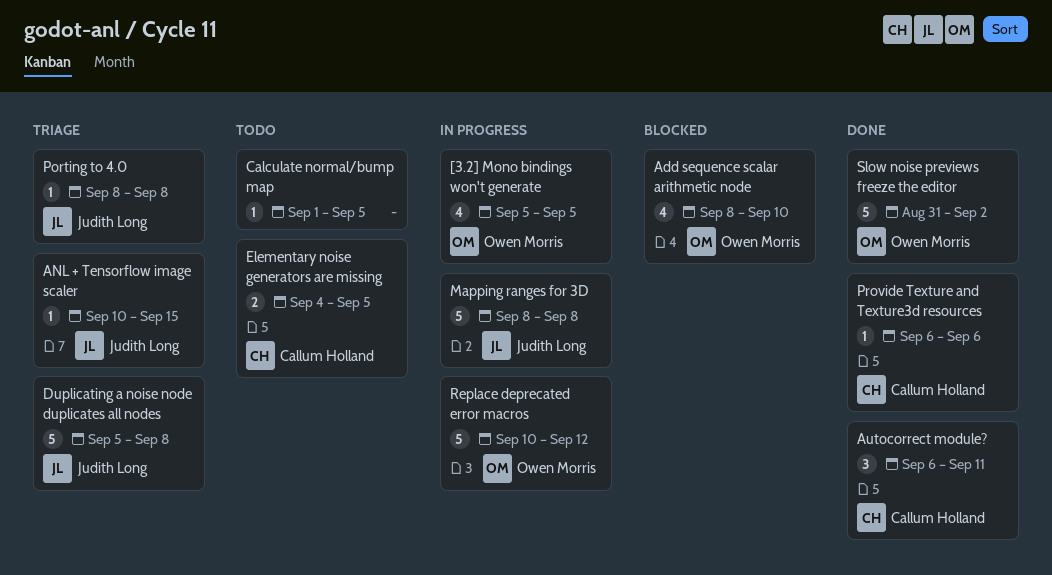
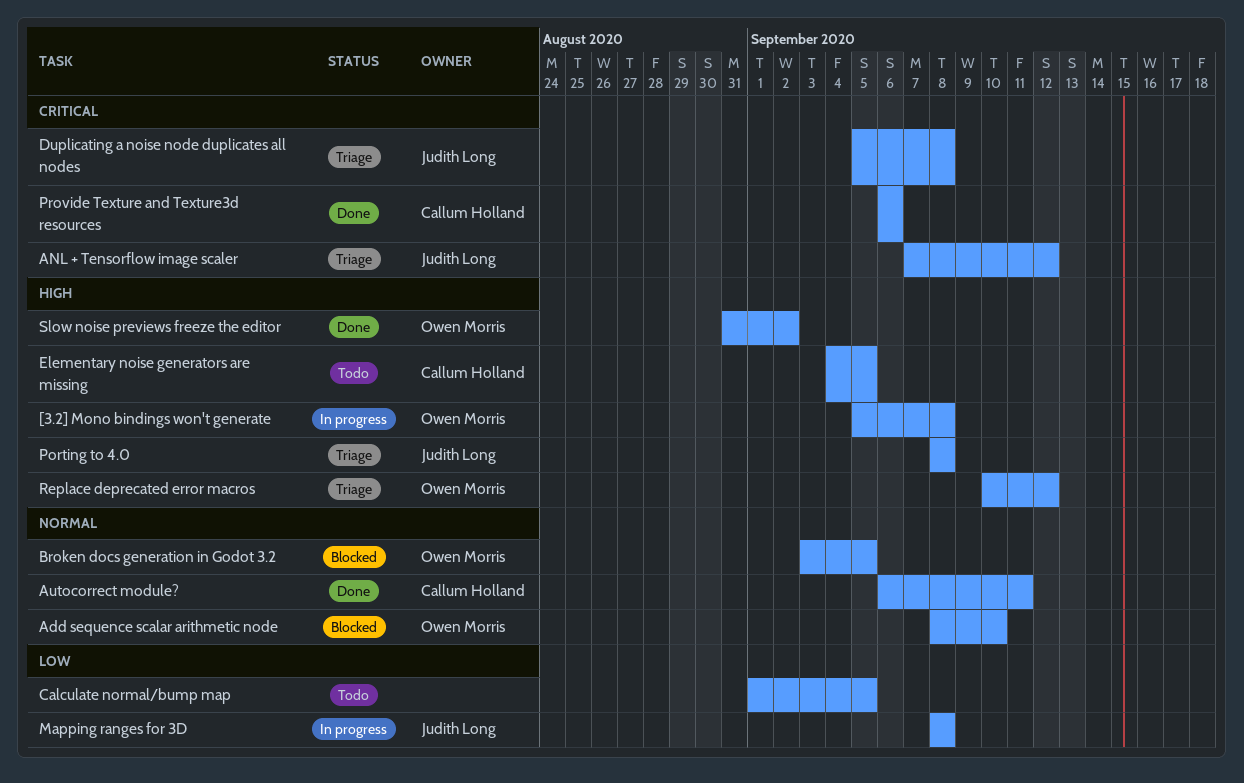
[3.2] Mono bindings won't generate, due: Sep 5 -> Sep 8
ANL + Tensorflow image scaler, start: Sep 10 -> Sep 7
ANL + Tensorflow image scaler, due: Sep 15 -> Sep 12
Broken docs generation in Godot 3.2: none -> present
Replace deprecated error macros, status: In progress -> Triage

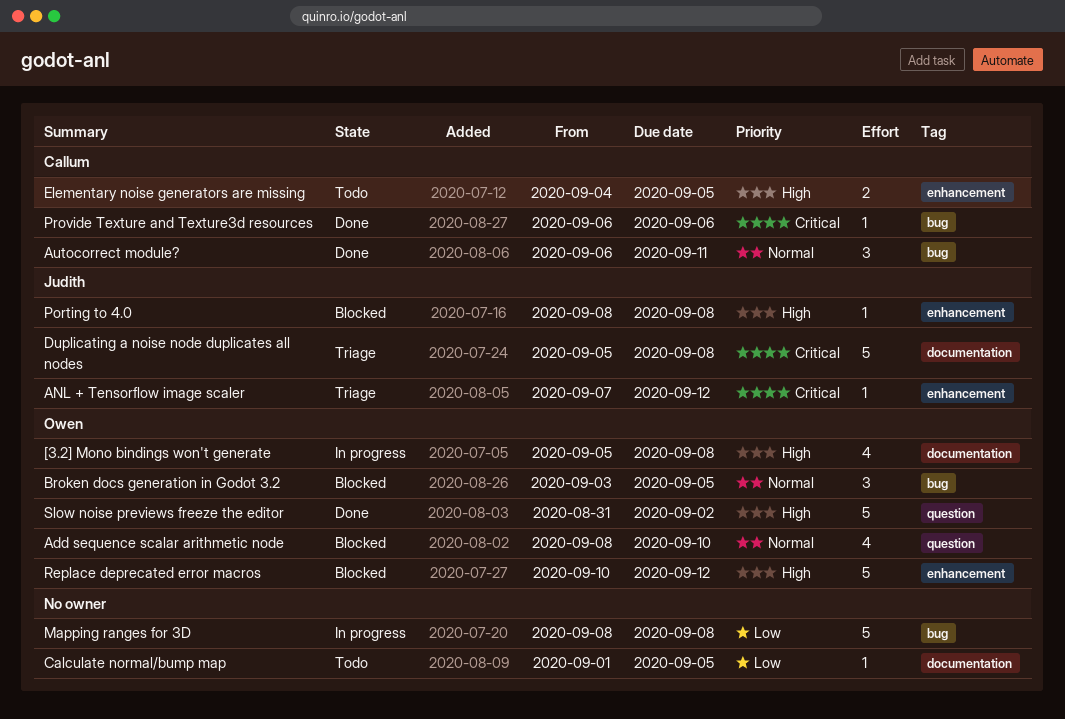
Mapping ranges for 3D, owner: Judith Long -> none
Porting to 4.0, status: Triage -> Blocked
Replace deprecated error macros, status: Triage -> Blocked

